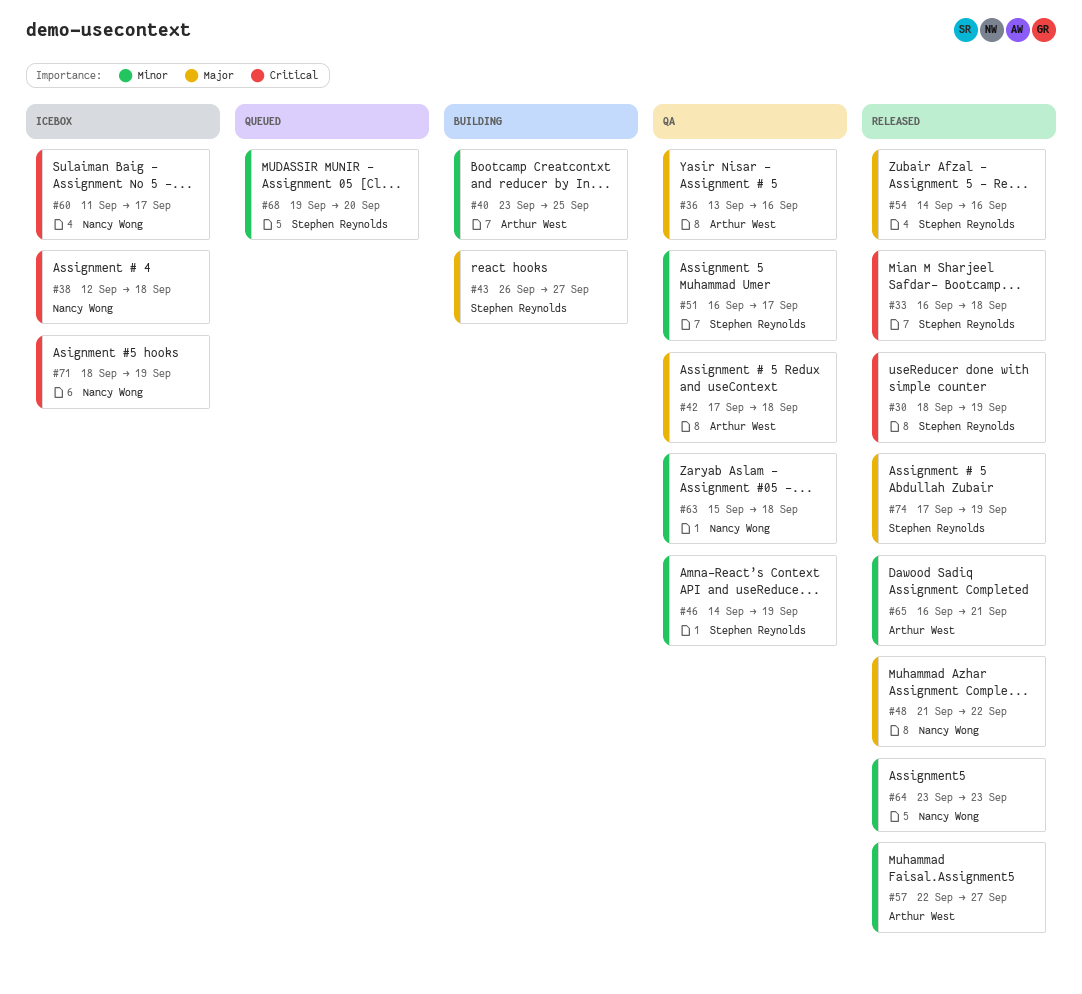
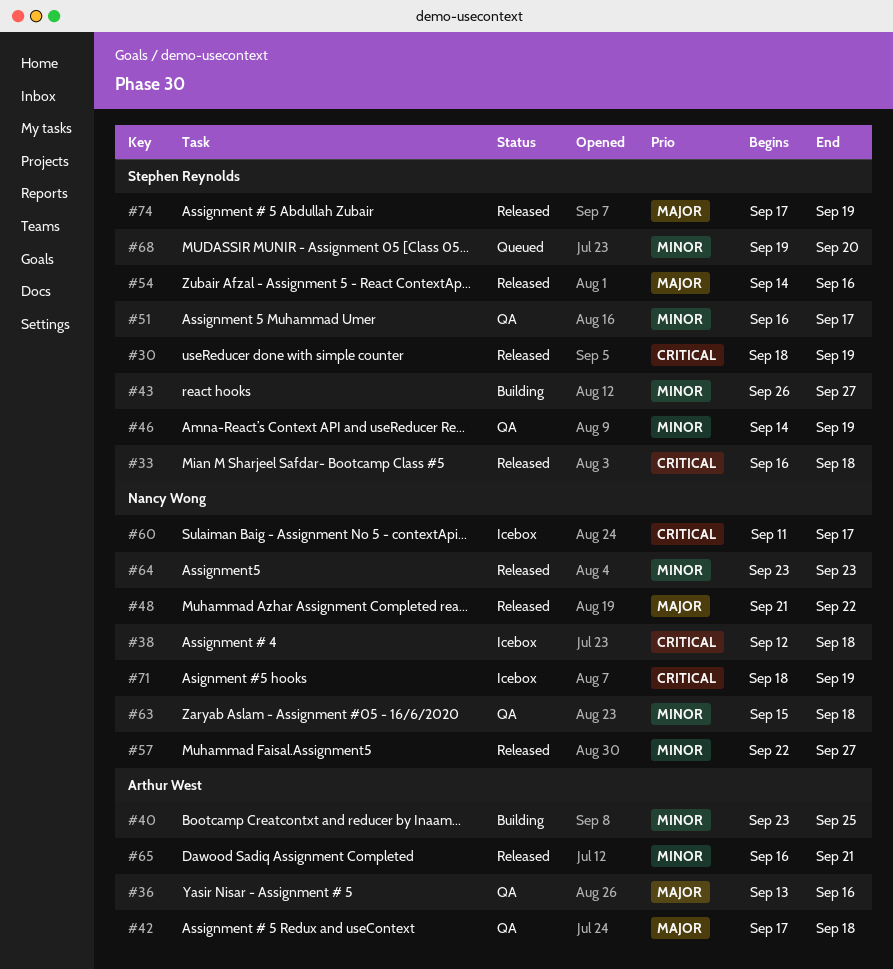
#43, priority: Major -> Minor
#57, owner: Arthur West -> Nancy Wong

